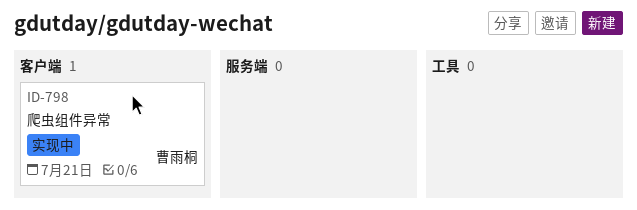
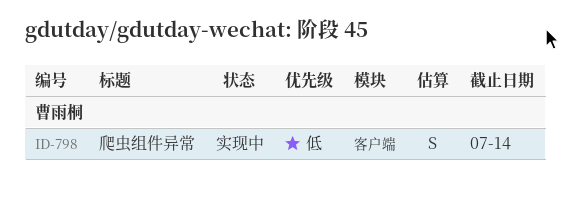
ID-798, due: Jul 21 -> Jul 14

